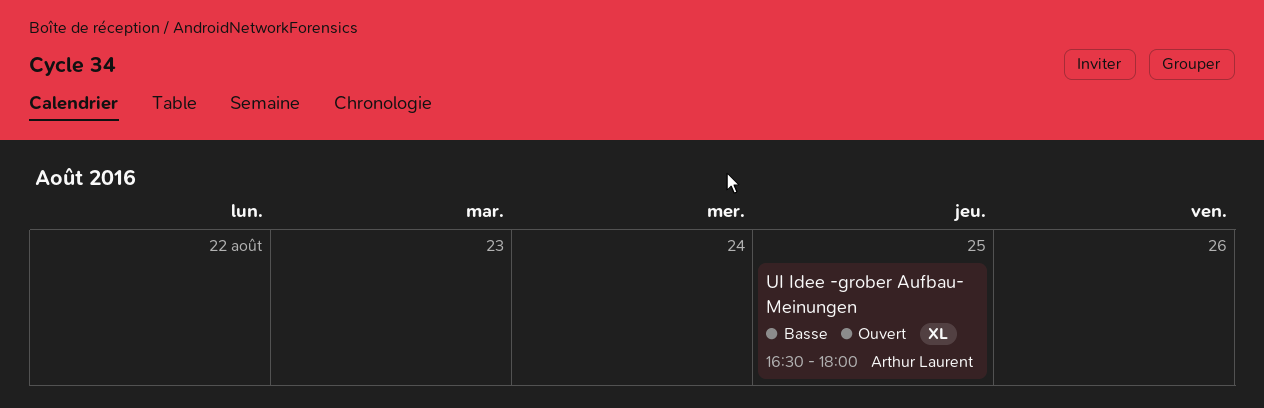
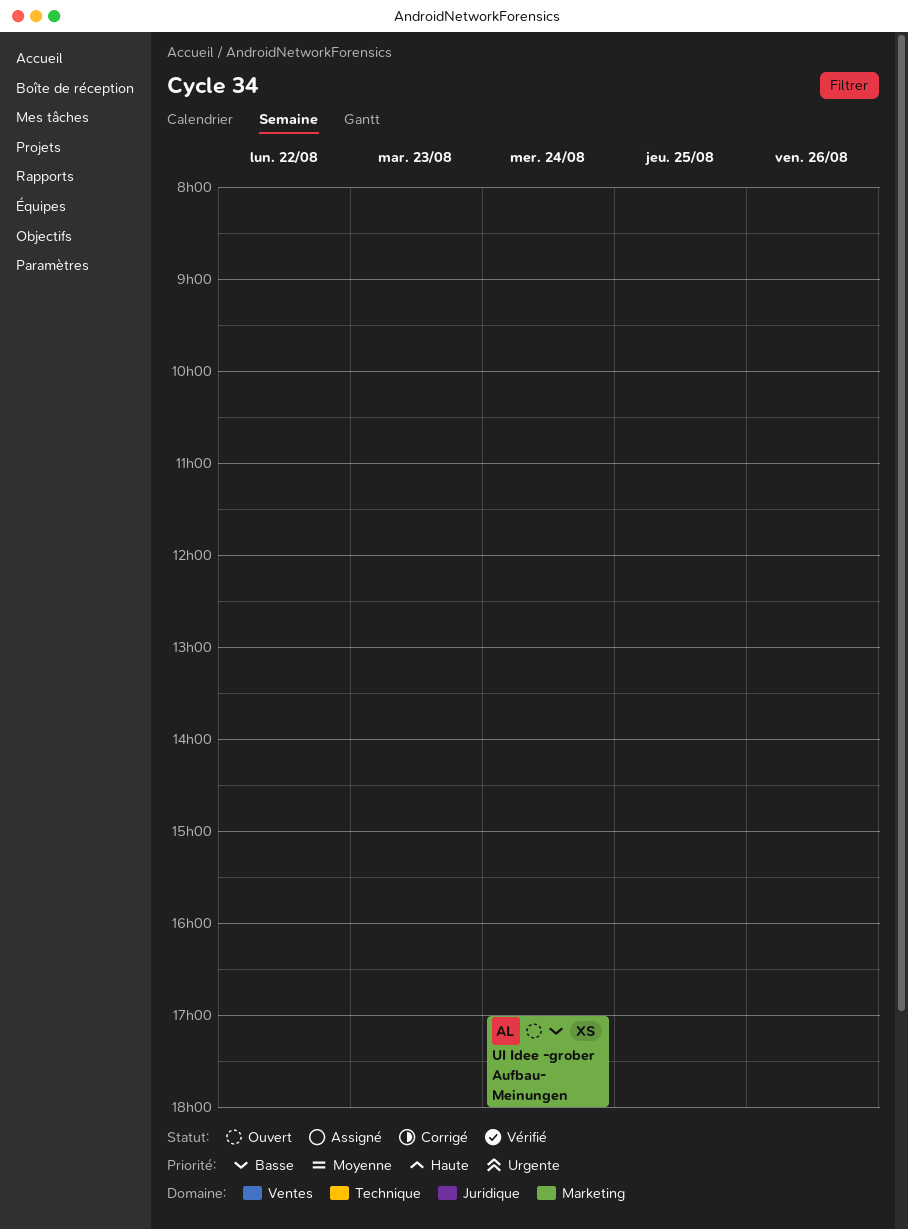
UI Idee -grober Aufbau- Meinungen, estimate: XL -> XS
UI Idee -grober Aufbau- Meinungen, day: Aug 25 -> Aug 24
UI Idee -grober Aufbau- Meinungen, begins: 16:30 -> 17:00

